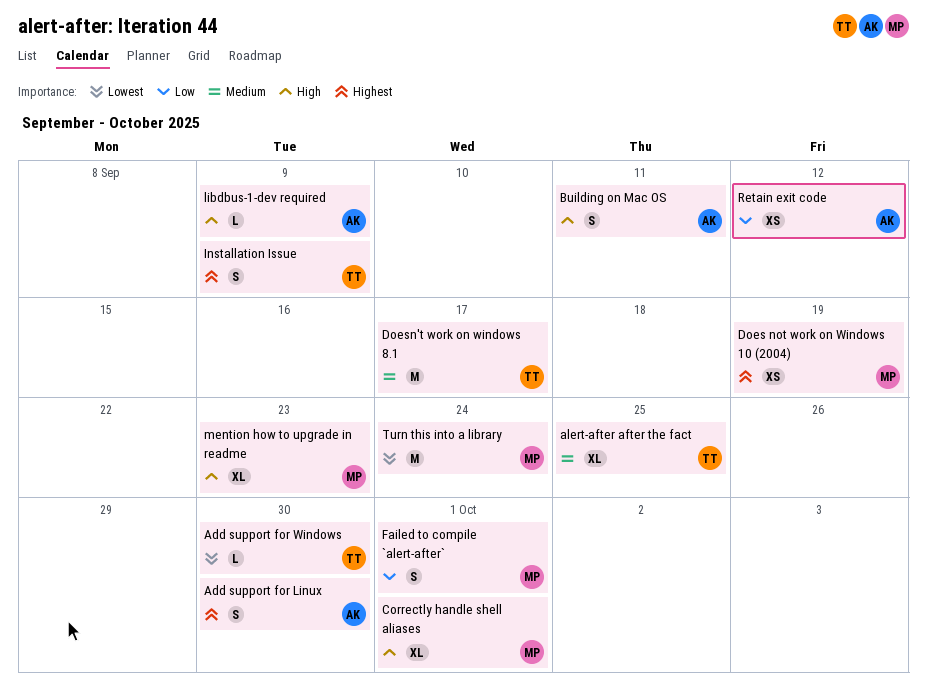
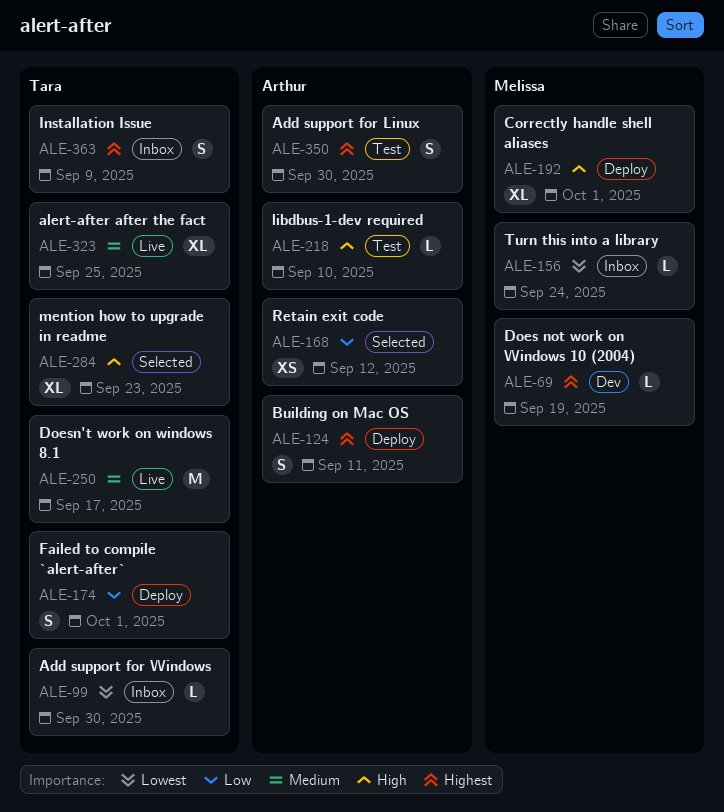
Building on Mac OS, priority: High -> Highest
Does not work on Windows 10 (2004), estimate: XS -> L
Failed to compile `alert-after`, owner: Melissa -> Tara
libdbus-1-dev required, due: Sep 9 -> Sep 10
mention how to upgrade in readme, owner: Melissa -> Tara
Turn this into a library, estimate: M -> L

